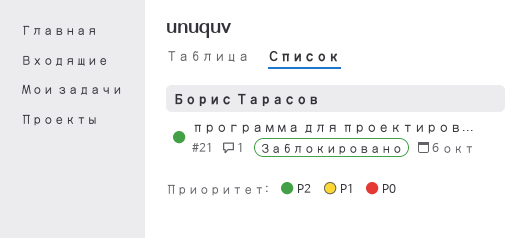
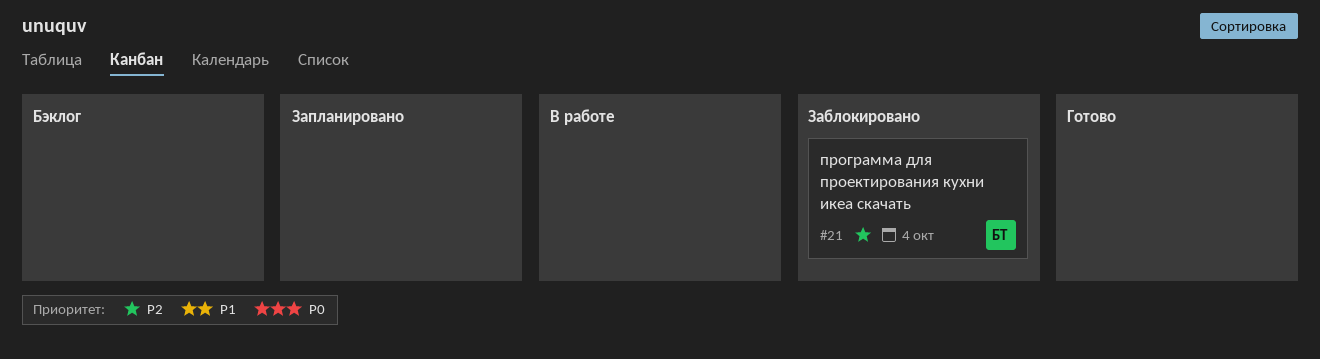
#21, due: Oct 6 -> Oct 4

